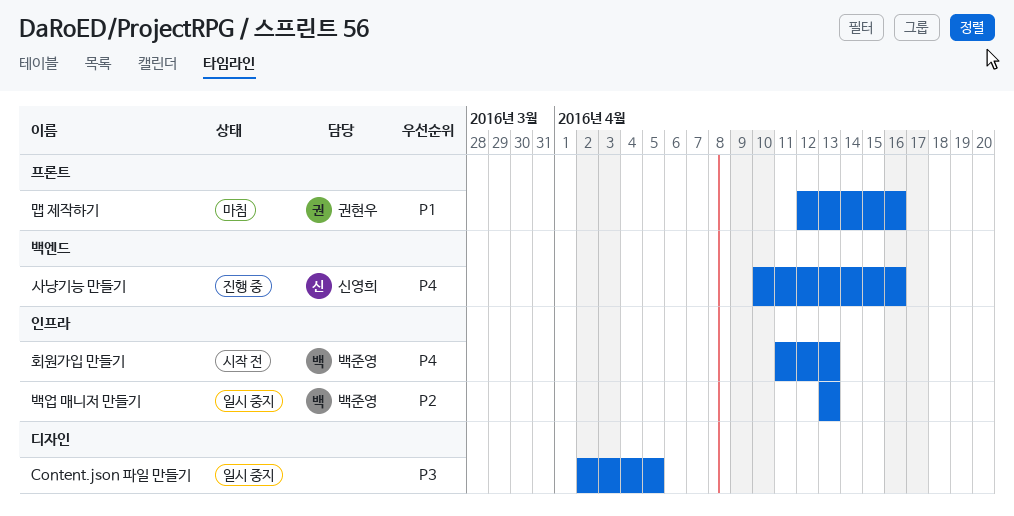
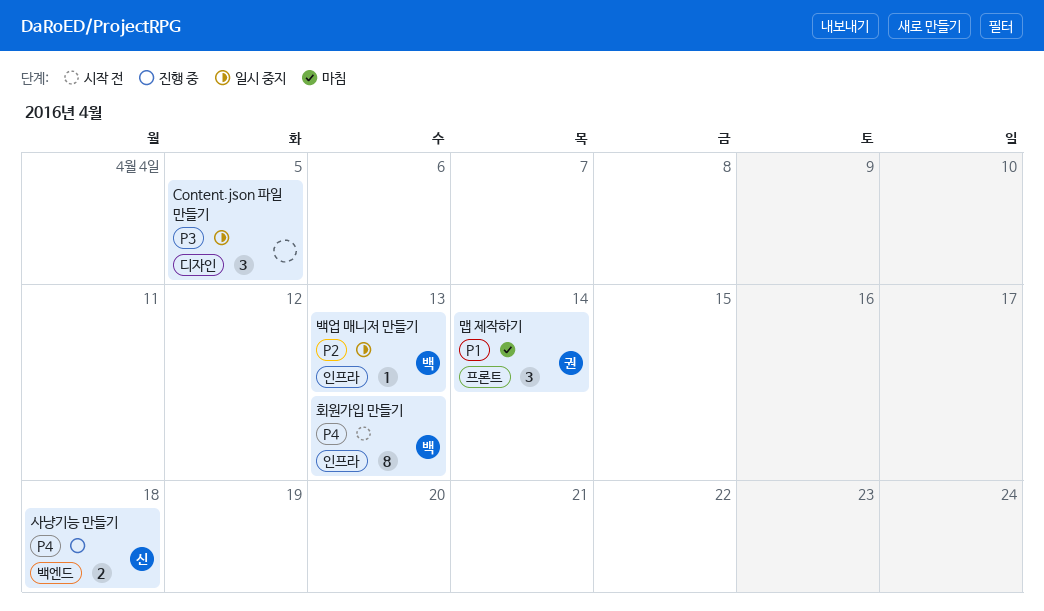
맵 제작하기, due: Apr 16 -> Apr 14
사냥기능 만들기, due: Apr 16 -> Apr 18

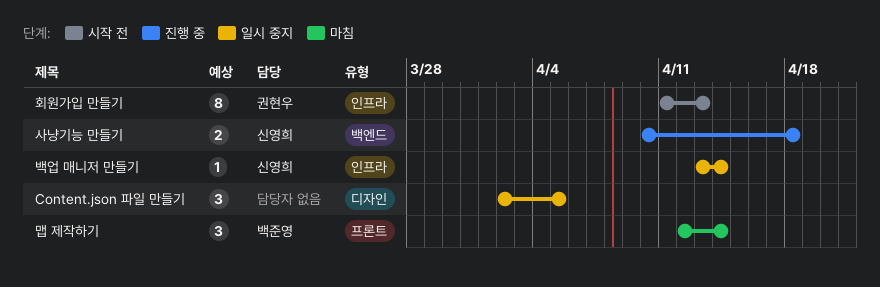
맵 제작하기, owner: 권현우 -> 백준영
백업 매니저 만들기, owner: 백준영 -> 신영희
백업 매니저 만들기, due: Apr 13 -> Apr 14
회원가입 만들기, owner: 백준영 -> 권현우

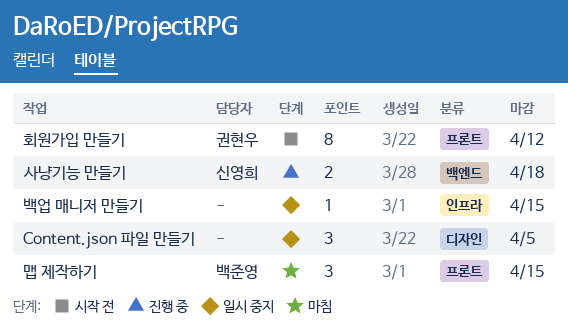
맵 제작하기, due: Apr 14 -> Apr 15
백업 매니저 만들기, owner: 신영희 -> none
백업 매니저 만들기, due: Apr 14 -> Apr 15
회원가입 만들기, label: 인프라 -> 프론트
회원가입 만들기, due: Apr 13 -> Apr 12

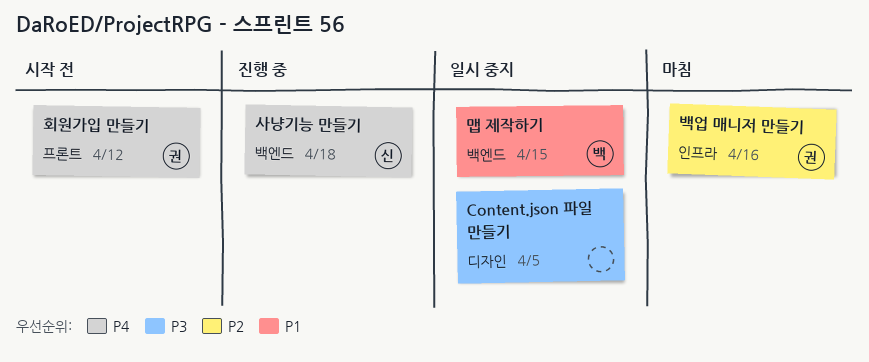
맵 제작하기, status: 마침 -> 일시 중지
맵 제작하기, label: 프론트 -> 백엔드
백업 매니저 만들기, status: 일시 중지 -> 마침
백업 매니저 만들기, owner: none -> 권현우
백업 매니저 만들기, due: Apr 15 -> Apr 16

